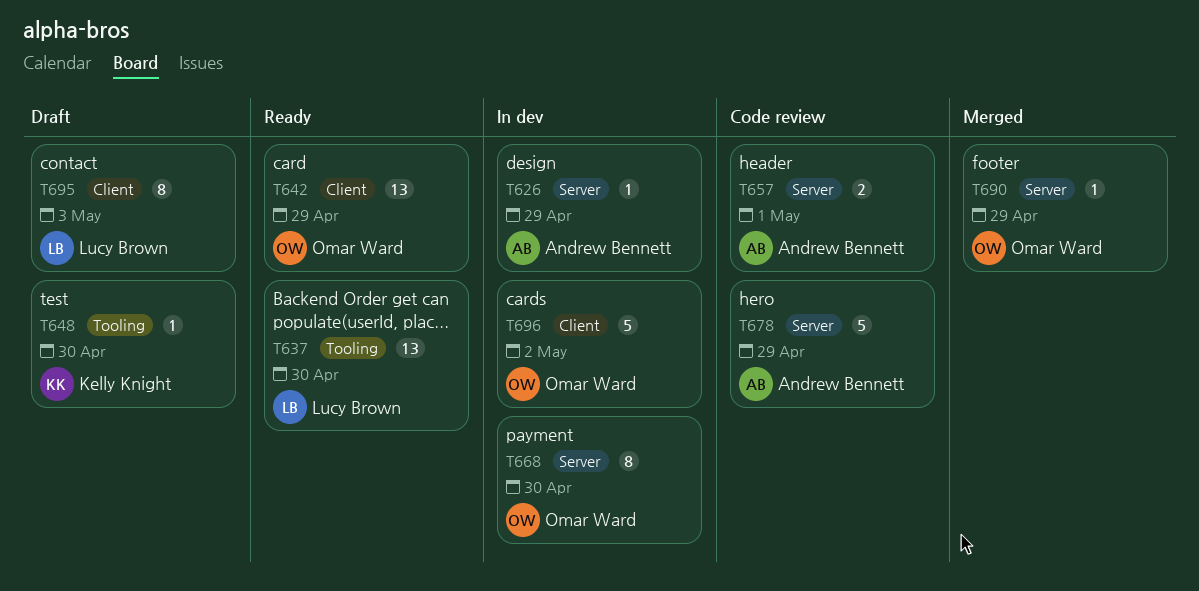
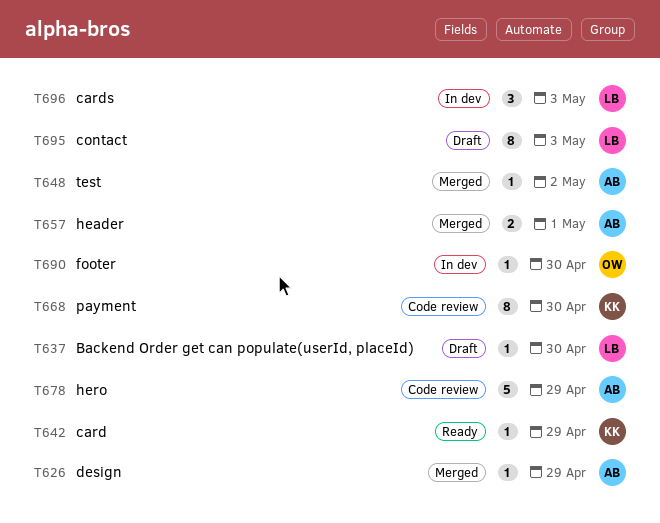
T626, status: In dev -> Merged
T637, status: Ready -> Draft
T637, estimate: 13 -> 1
T642, owner: Omar Ward -> Kelly Knight
T642, estimate: 13 -> 1
T648, status: Draft -> Merged
T648, owner: Kelly Knight -> Andrew Bennett
T648, due: Apr 30 -> May 2
T657, status: Code review -> Merged
T668, status: In dev -> Code review
T668, owner: Omar Ward -> Kelly Knight
T690, status: Merged -> In dev
T690, due: Apr 29 -> Apr 30
T696, owner: Omar Ward -> Lucy Brown
T696, estimate: 5 -> 3
T696, due: May 2 -> May 3

